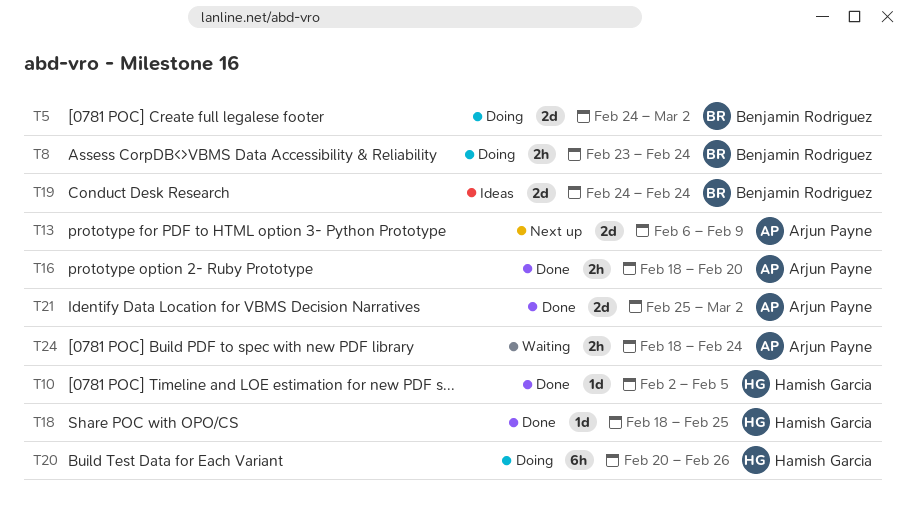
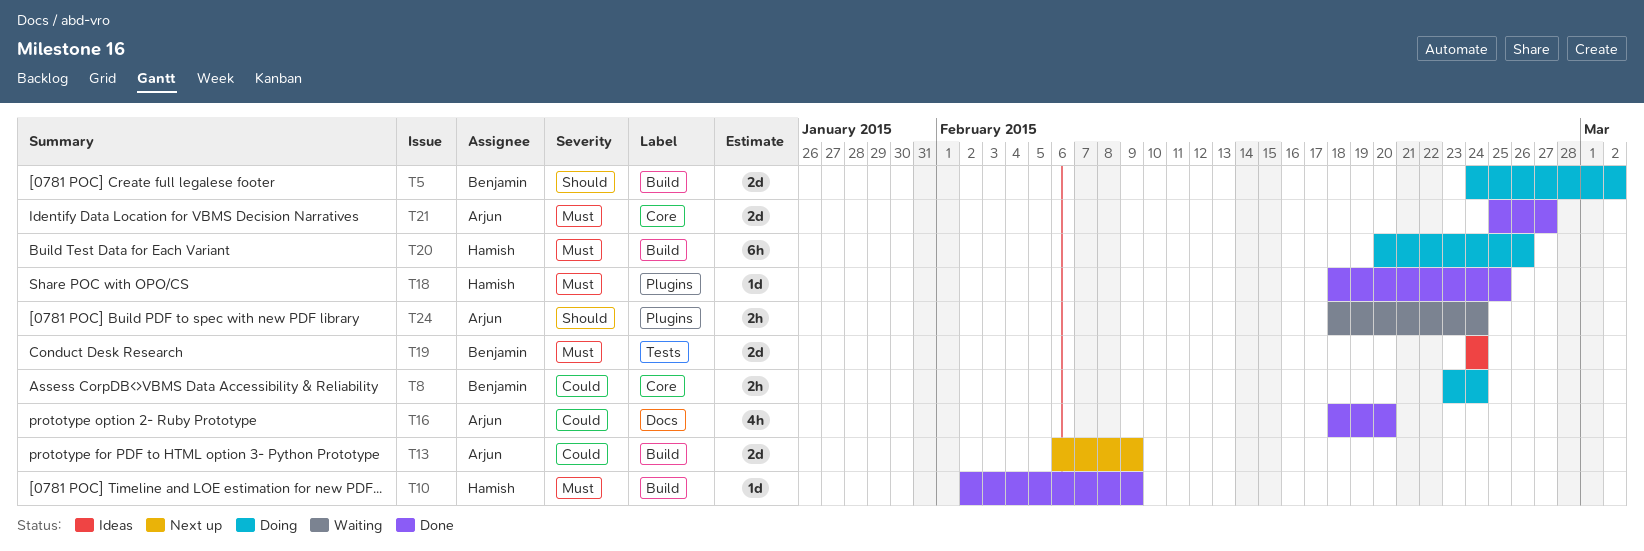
T10, due: Feb 5 -> Feb 9
T16, estimate: 2h -> 4h
T21, due: Mar 2 -> Feb 27

